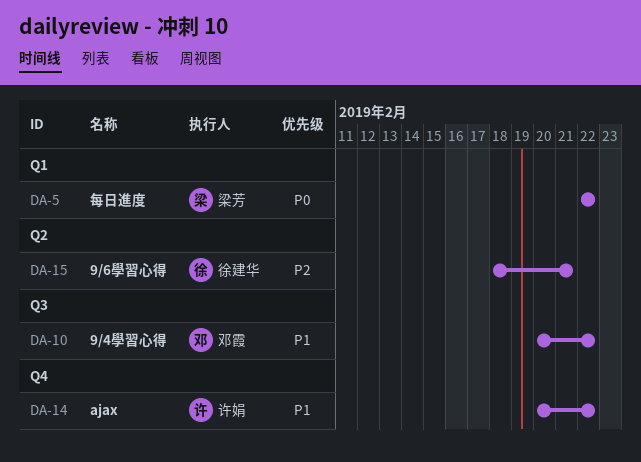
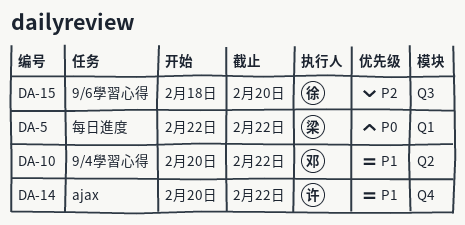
DA-10, label: Q3 -> Q2
DA-15, label: Q2 -> Q3
DA-15, due: Feb 21 -> Feb 20

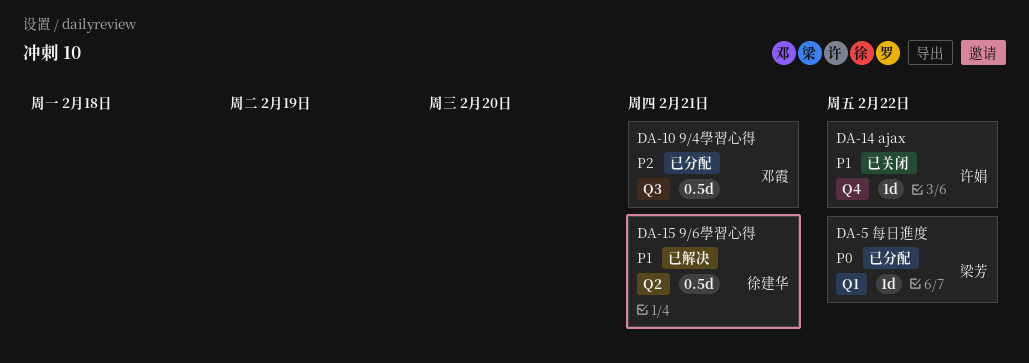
DA-10, priority: P1 -> P2
DA-10, label: Q2 -> Q3
DA-10, due: Feb 22 -> Feb 21
DA-15, priority: P2 -> P1
DA-15, label: Q3 -> Q2
DA-15, due: Feb 20 -> Feb 21

